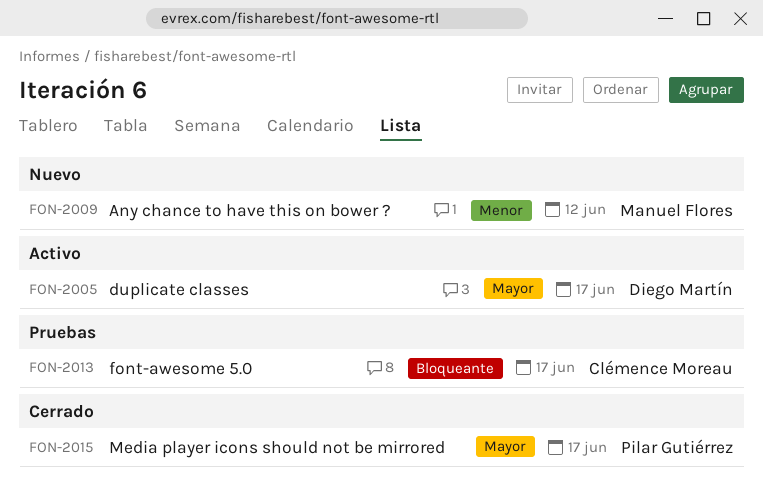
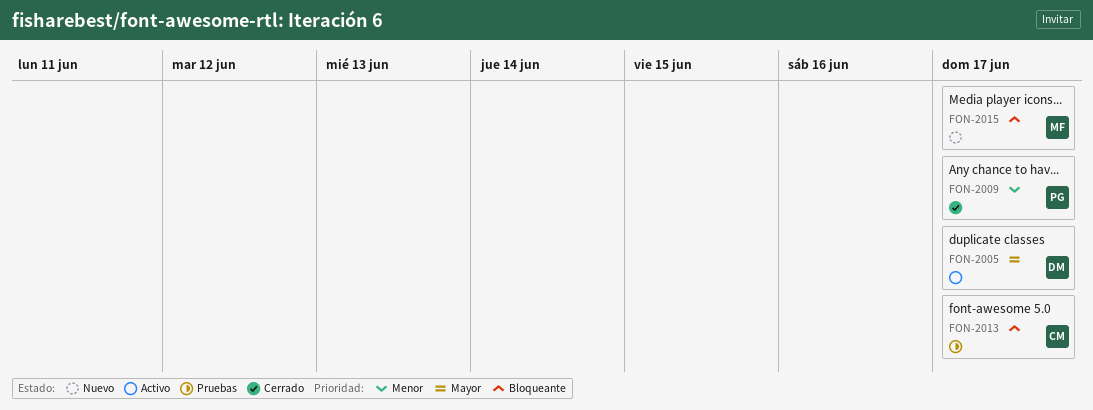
FON-2009, status: Nuevo -> Cerrado
FON-2009, owner: Manuel Flores -> Pilar Gutiérrez
FON-2009, due: Jun 12 -> Jun 17
FON-2015, status: Cerrado -> Nuevo
FON-2015, owner: Pilar Gutiérrez -> Manuel Flores
FON-2015, priority: Mayor -> Bloqueante

